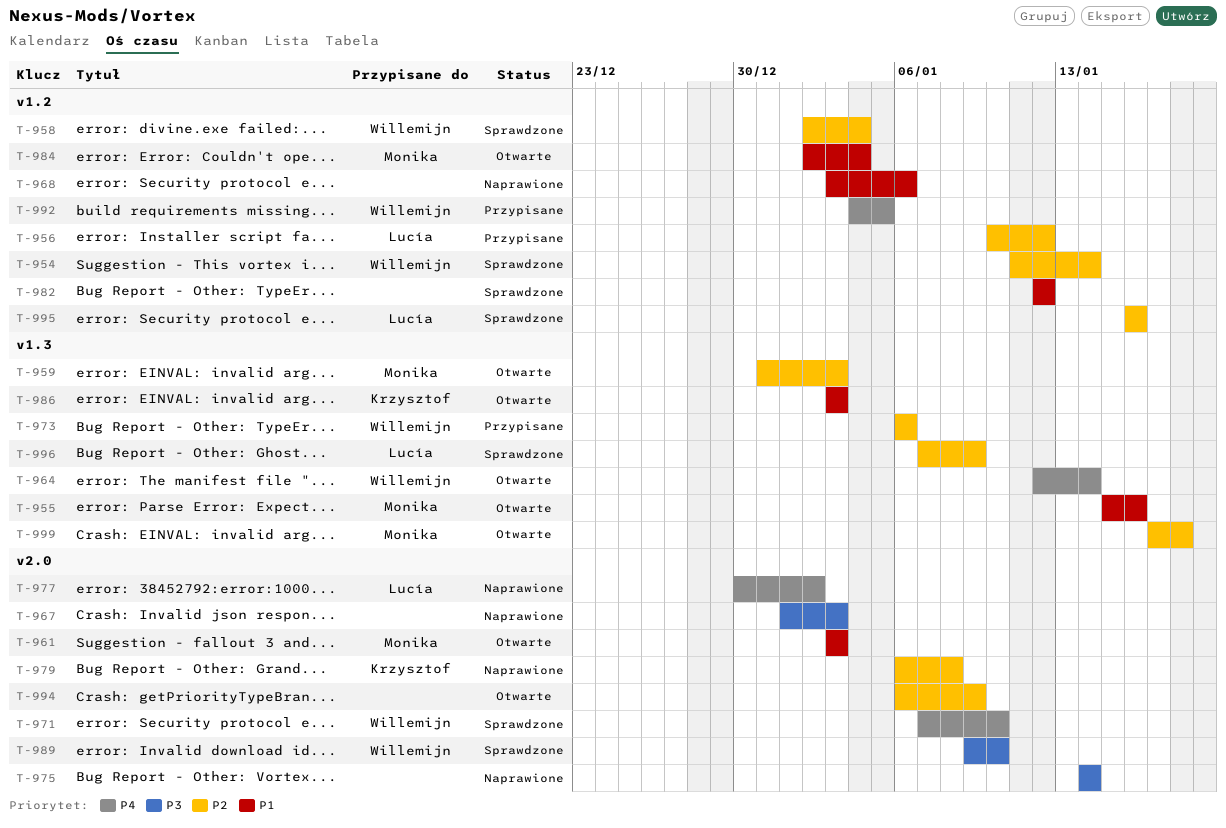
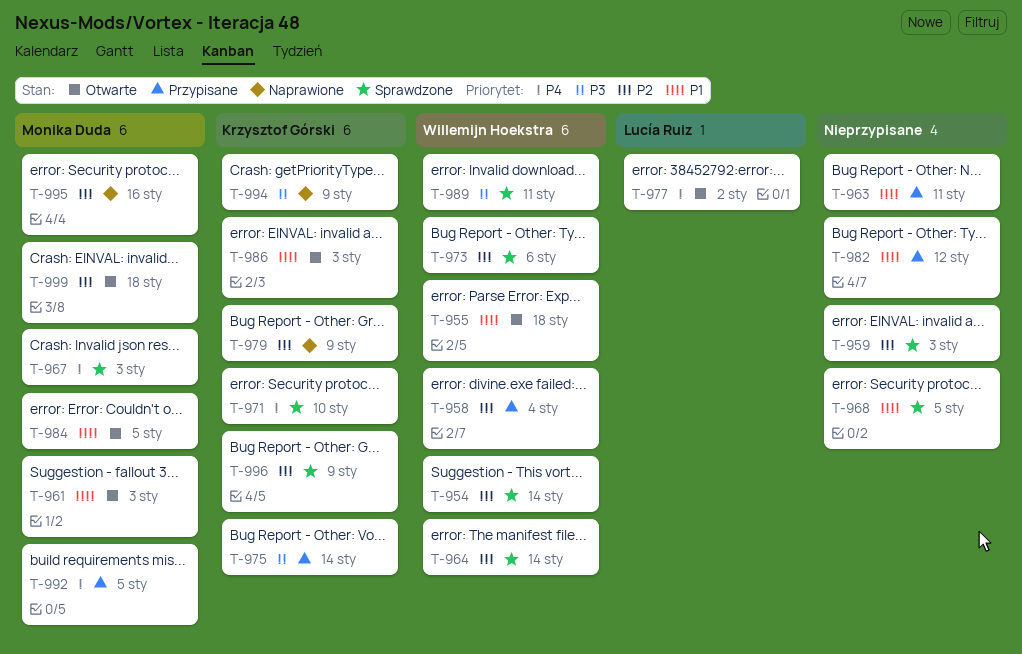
T-955, owner: Monika Duda -> Willemijn Hoekstra
T-955, due: Jan 16 -> Jan 18
T-956: present -> none
T-958, status: Sprawdzone -> Przypisane
T-959, status: Otwarte -> Sprawdzone
T-959, owner: Monika Duda -> none
T-963: none -> present
T-964, status: Otwarte -> Sprawdzone
T-964, priority: P4 -> P2
T-967, status: Naprawione -> Sprawdzone
T-967, owner: none -> Monika Duda
T-967, priority: P3 -> P4
T-968, status: Naprawione -> Sprawdzone
T-968, due: Jan 6 -> Jan 5
T-971, owner: Willemijn Hoekstra -> Krzysztof Górski
T-973, status: Przypisane -> Sprawdzone
T-975, status: Naprawione -> Przypisane
T-975, owner: none -> Krzysztof Górski
T-977, status: Naprawione -> Otwarte
T-979, due: Jan 8 -> Jan 9
T-982, status: Sprawdzone -> Przypisane
T-984, due: Jan 4 -> Jan 5
T-989, due: Jan 10 -> Jan 11
T-992, owner: Willemijn Hoekstra -> Monika Duda
T-994, status: Otwarte -> Naprawione
T-994, owner: none -> Krzysztof Górski
T-994, priority: P2 -> P3
T-995, status: Sprawdzone -> Naprawione
T-995, owner: Lucía Ruiz -> Monika Duda
T-996, owner: Lucía Ruiz -> Krzysztof Górski

